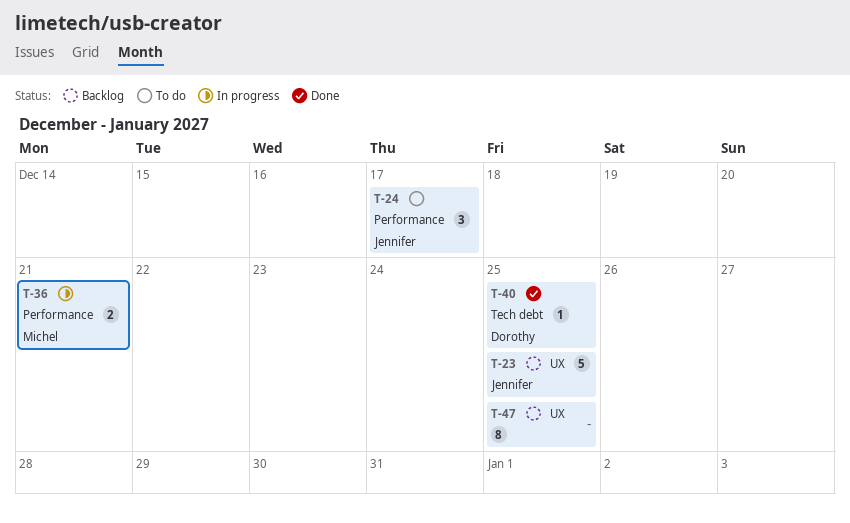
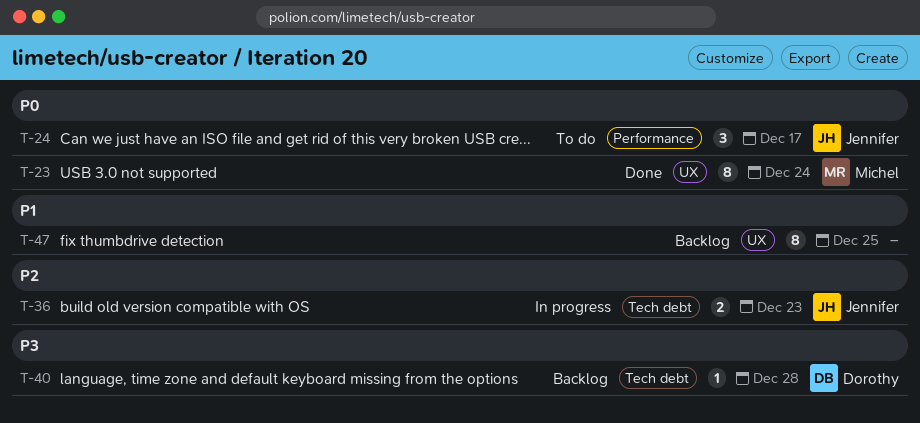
T-23, status: Backlog -> Done
T-23, owner: Jennifer -> Michel
T-23, estimate: 5 -> 8
T-23, due: Dec 25 -> Dec 24
T-36, owner: Michel -> Jennifer
T-36, label: Performance -> Tech debt
T-36, due: Dec 21 -> Dec 23
T-40, status: Done -> Backlog
T-40, due: Dec 25 -> Dec 28

